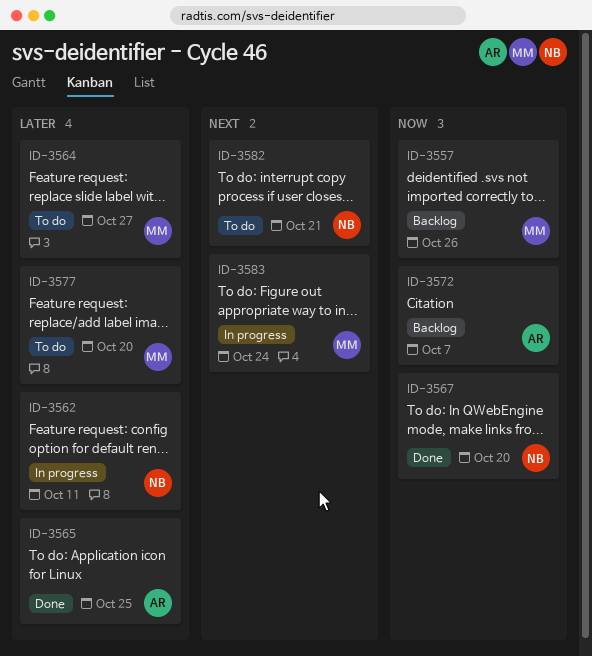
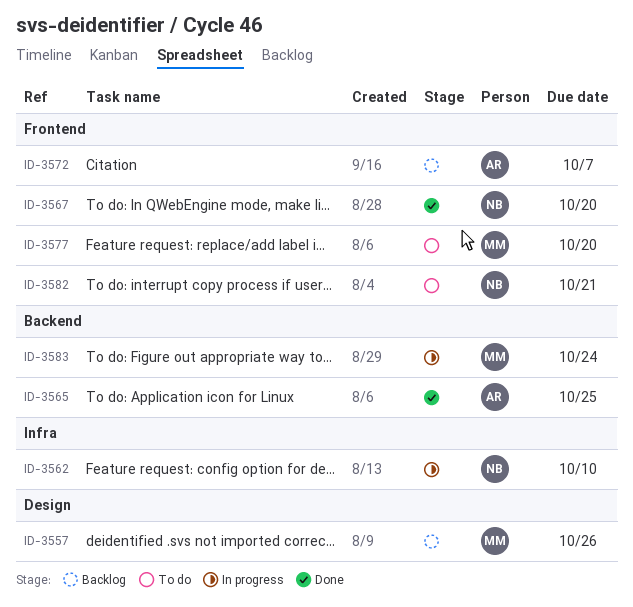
ID-3562, due: Oct 11 -> Oct 10
ID-3564: present -> none

